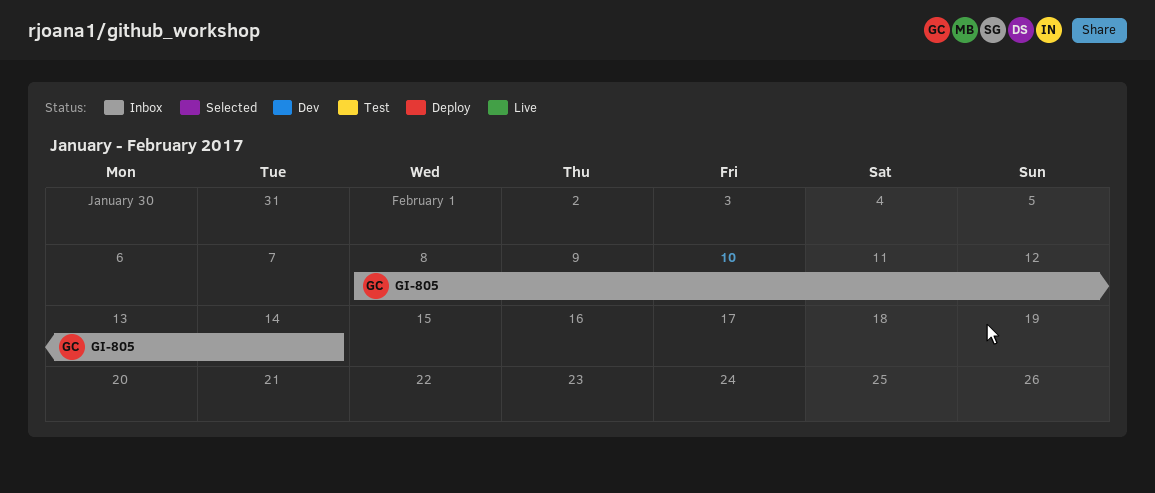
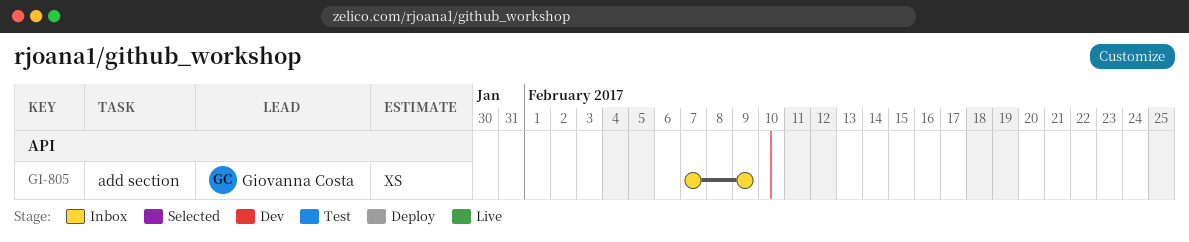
GI-805, start: Feb 8 -> Feb 7
GI-805, due: Feb 14 -> Feb 9

